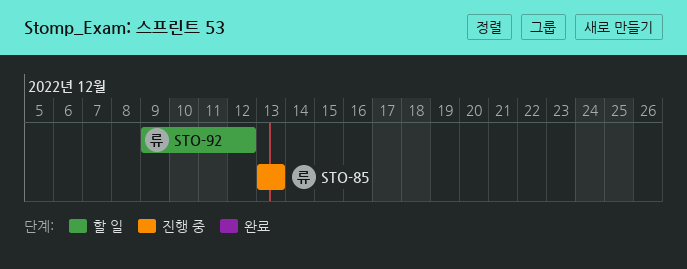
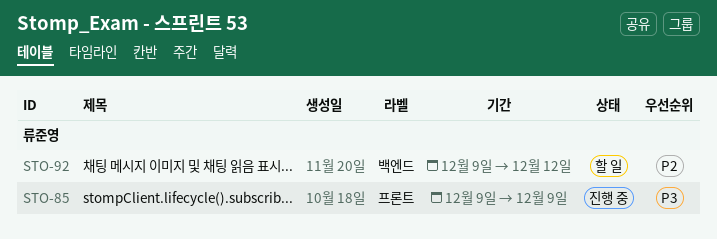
STO-85, start: Dec 13 -> Dec 9
STO-85, due: Dec 13 -> Dec 9

